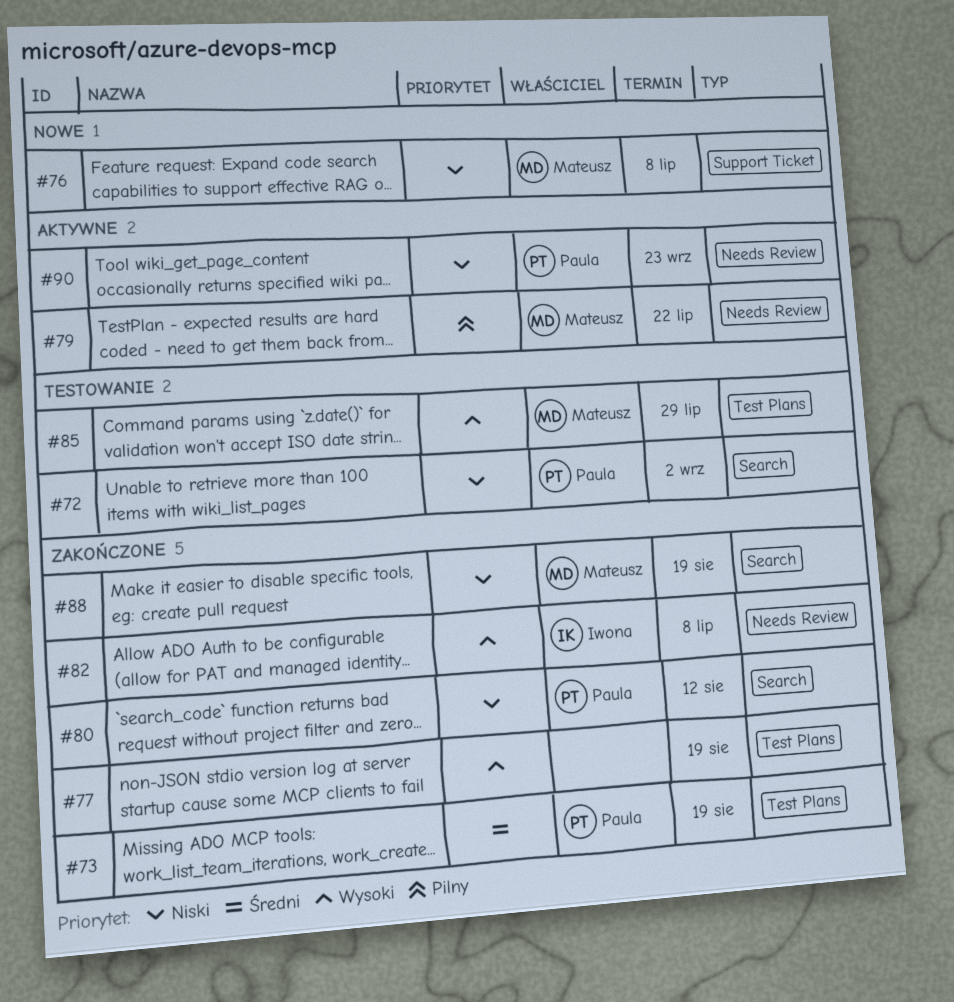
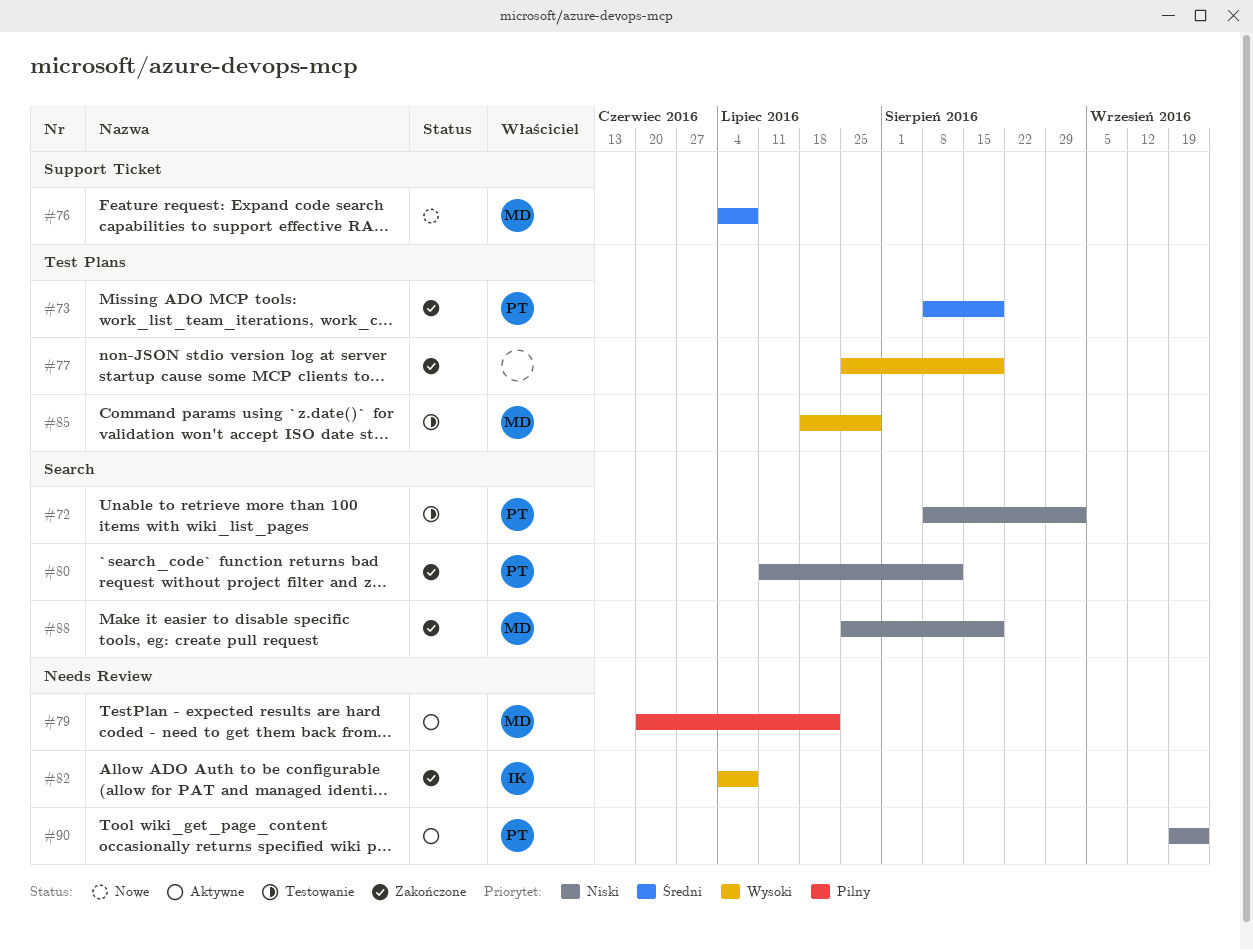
#76, priority: Niski -> Średni

